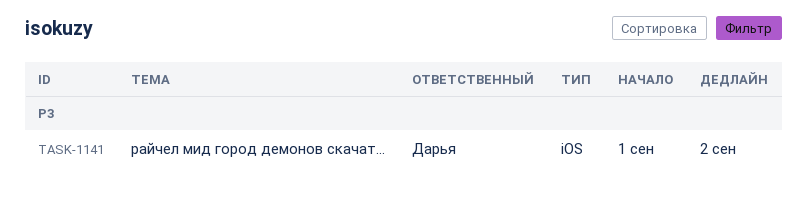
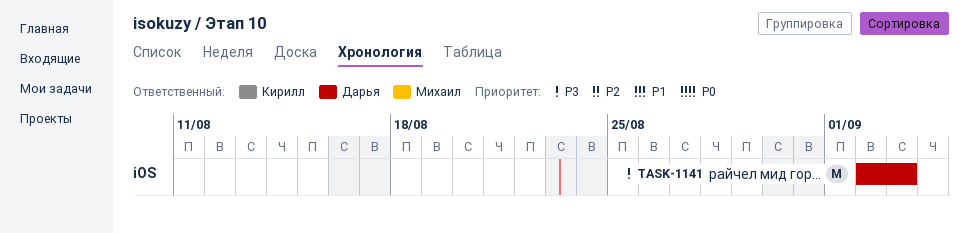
TASK-1141, start: Sep 1 -> Sep 2
TASK-1141, due: Sep 2 -> Sep 3

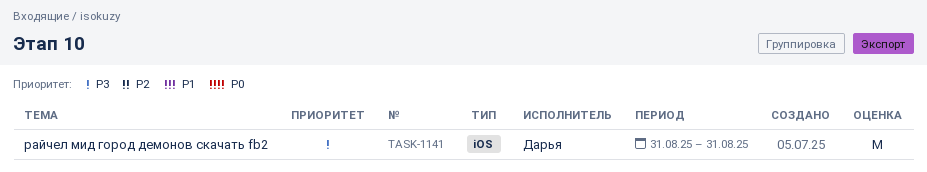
TASK-1141, start: Sep 2 -> Aug 31
TASK-1141, due: Sep 3 -> Aug 31

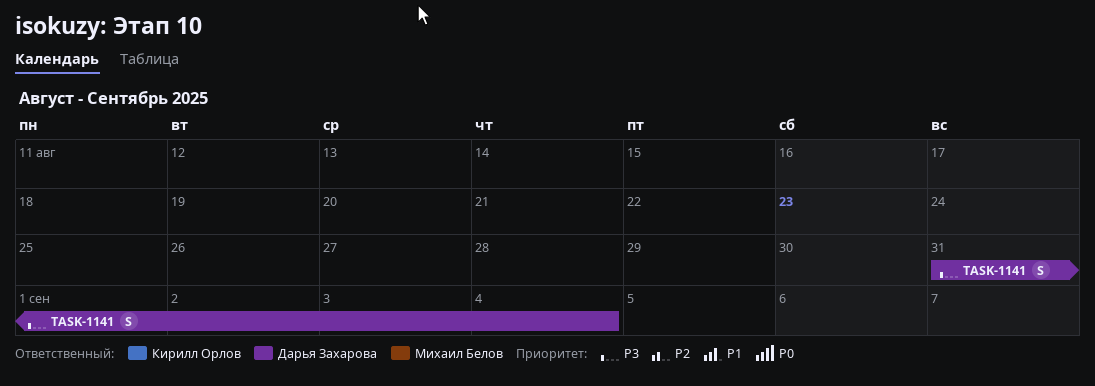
TASK-1141, estimate: M -> S
TASK-1141, due: Aug 31 -> Sep 4

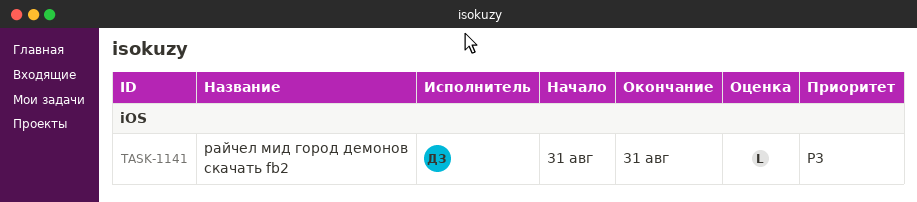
TASK-1141, estimate: S -> L
TASK-1141, due: Sep 4 -> Aug 31

